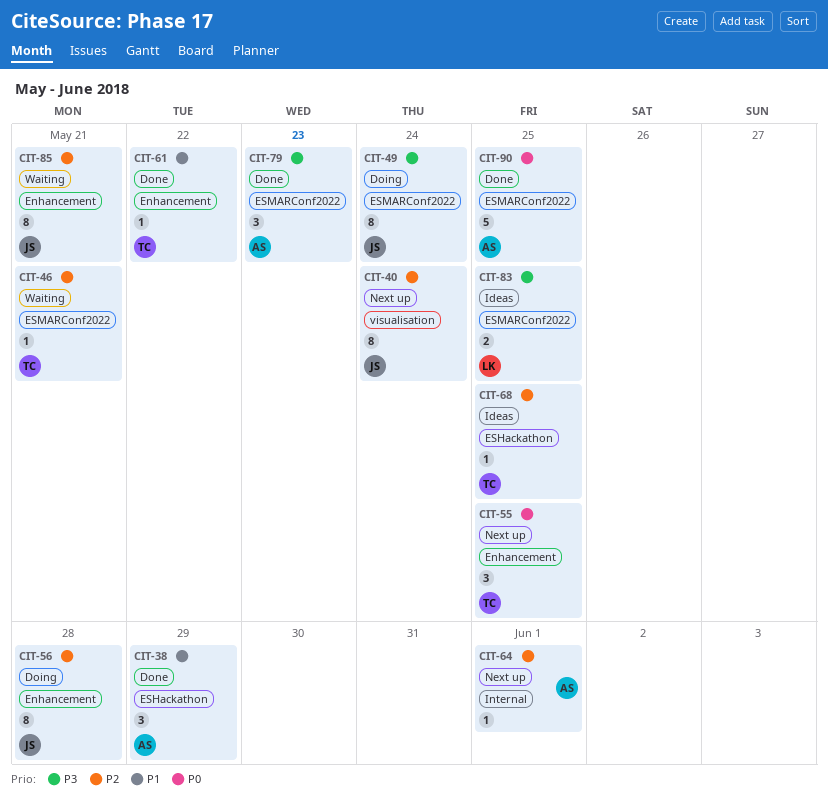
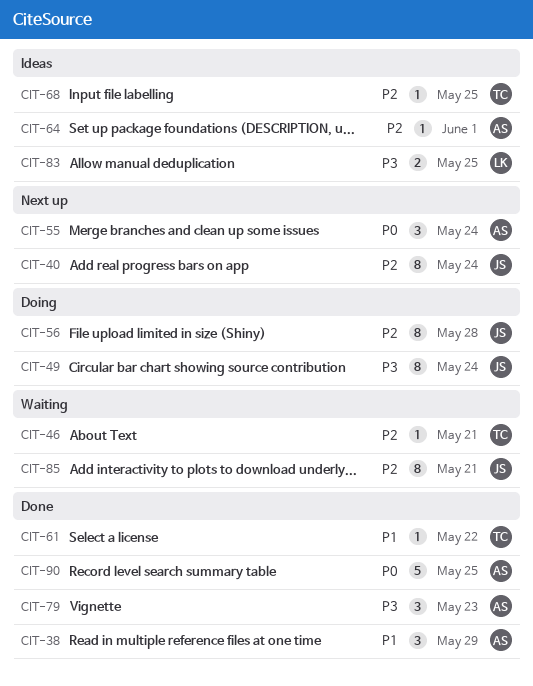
CIT-55, owner: TC -> AS
CIT-55, due: May 25 -> May 24
CIT-64, status: Next up -> Ideas

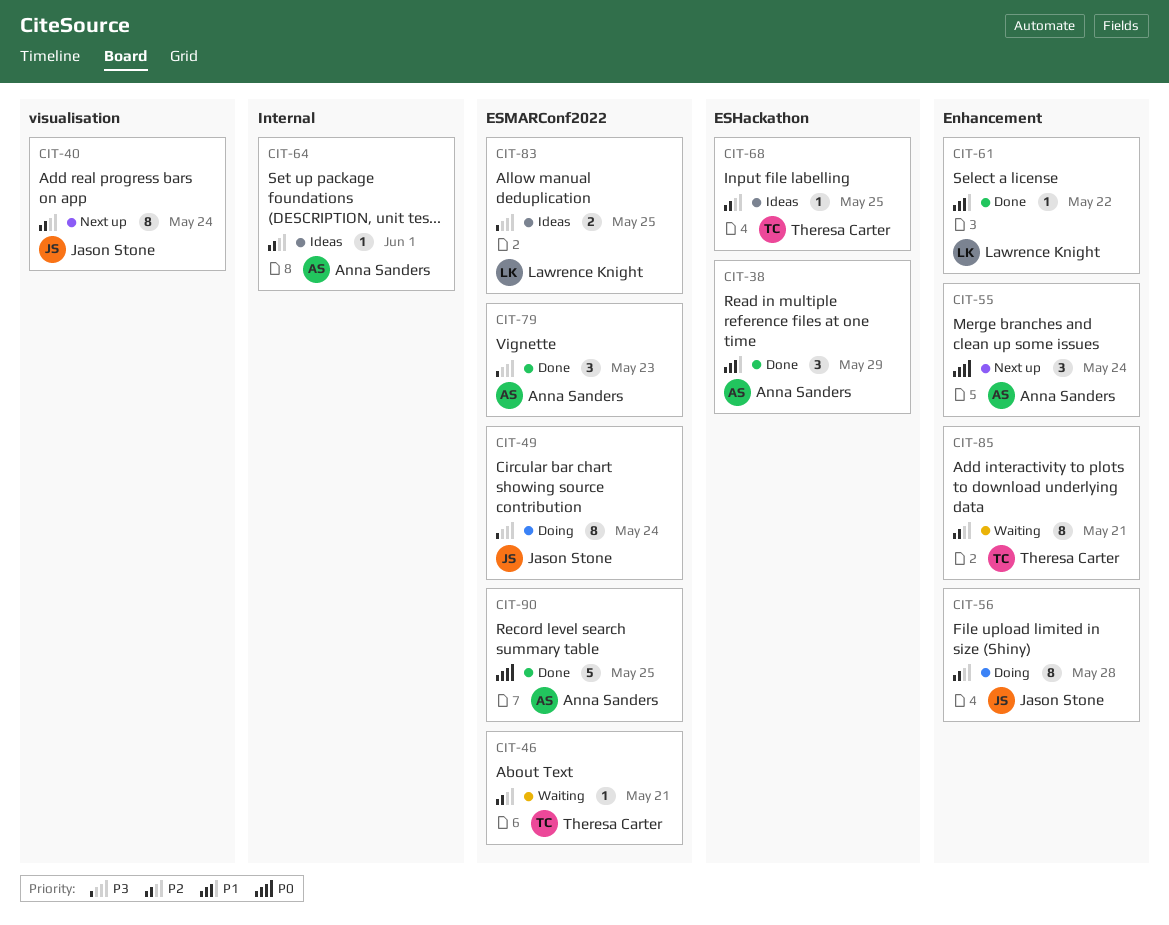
CIT-61, owner: Theresa Carter -> Lawrence Knight
CIT-85, owner: Jason Stone -> Theresa Carter

